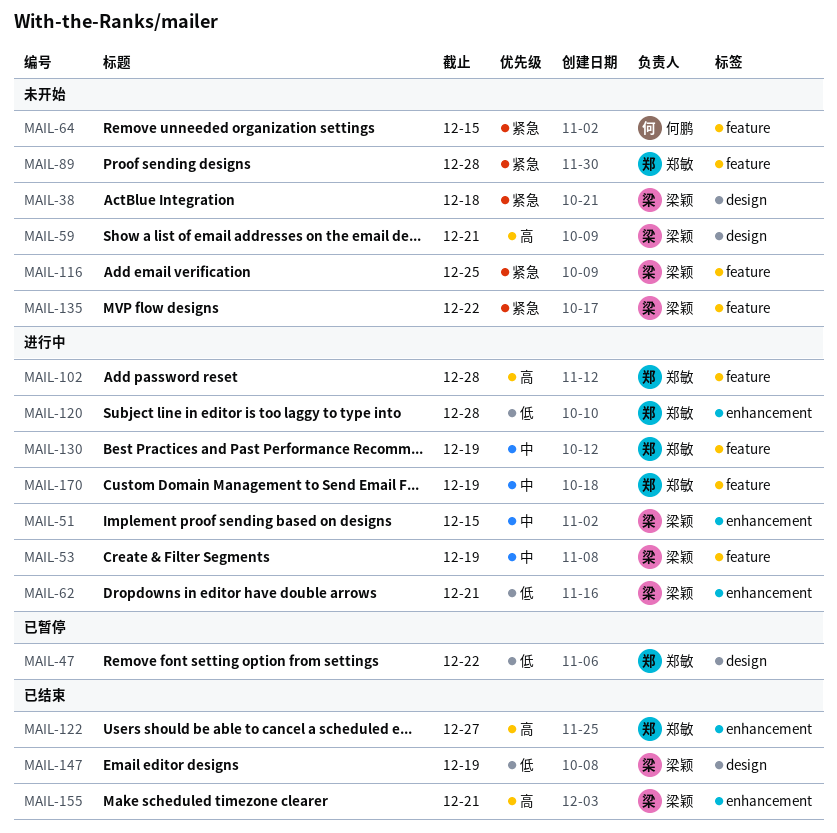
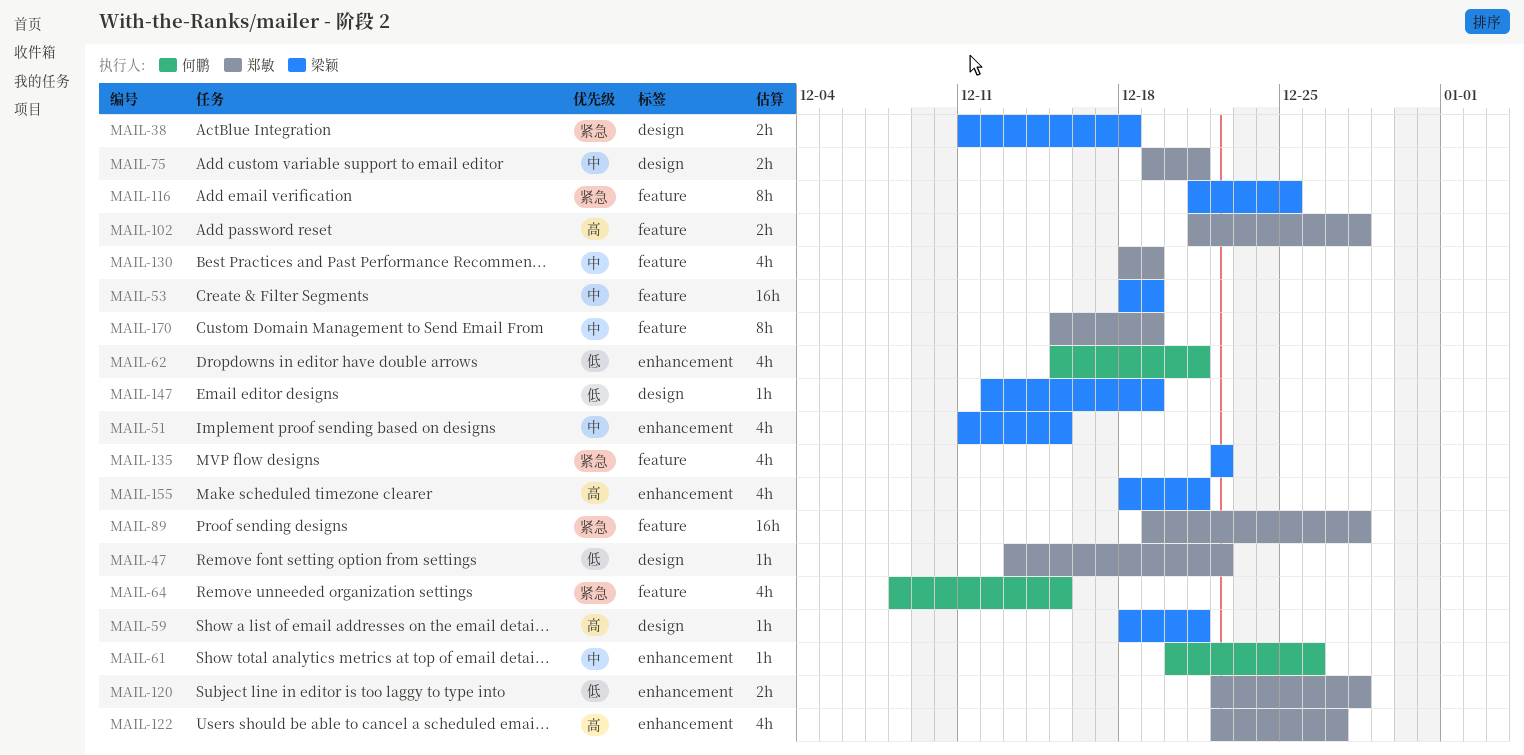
MAIL-61: none -> present
MAIL-62, owner: 梁颖 -> 何鹏
MAIL-75: none -> present

